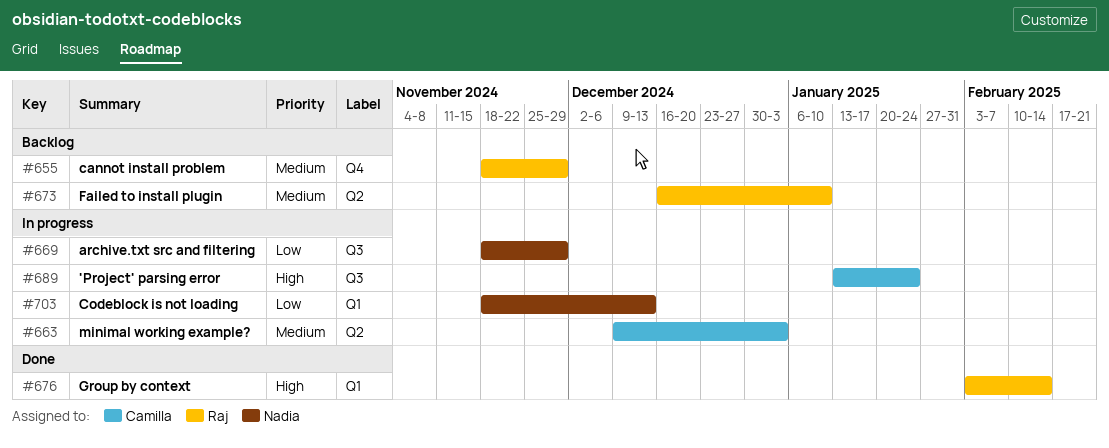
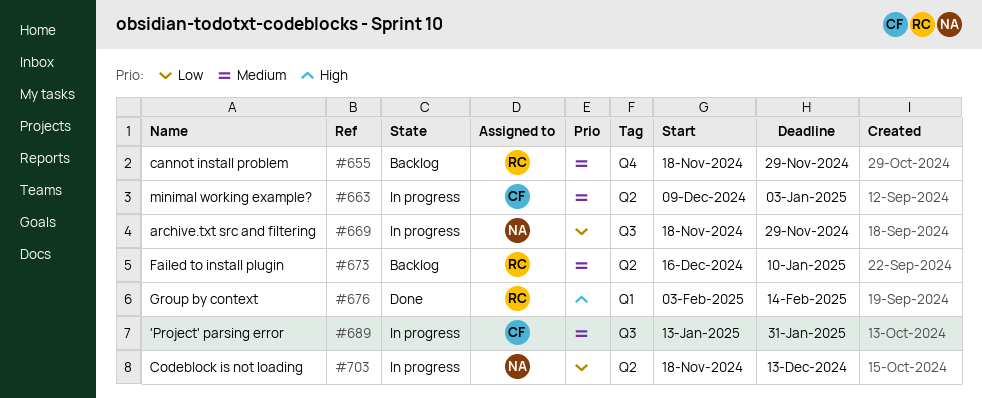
#689, priority: High -> Medium
#689, due: Jan 24 -> Jan 31
#703, label: Q1 -> Q2

